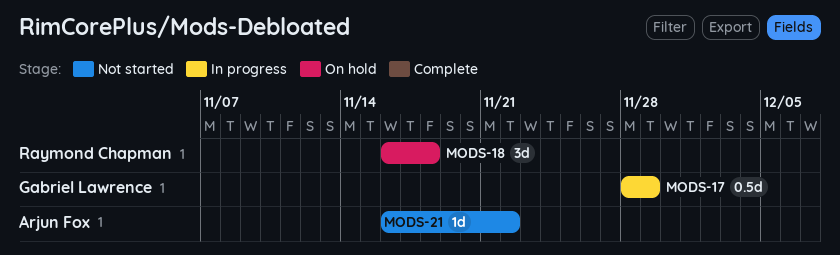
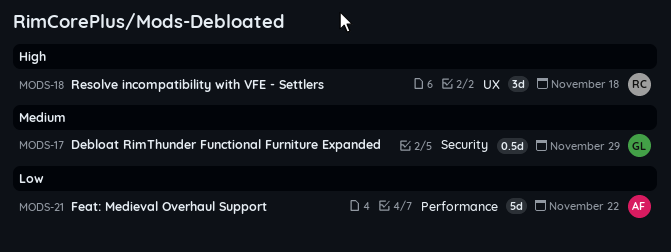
MODS-21, estimate: 1d -> 5d

